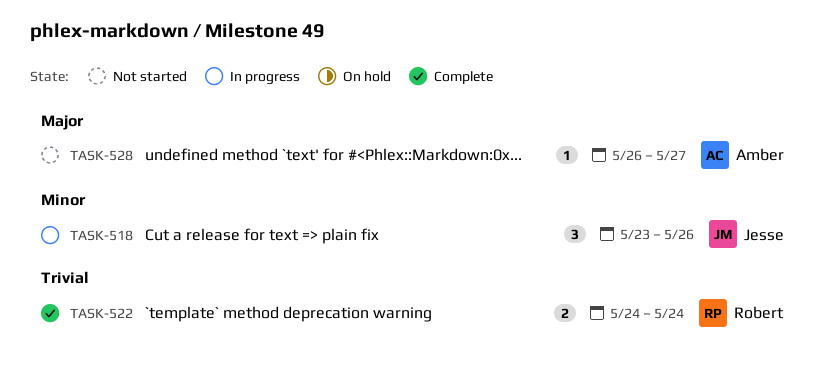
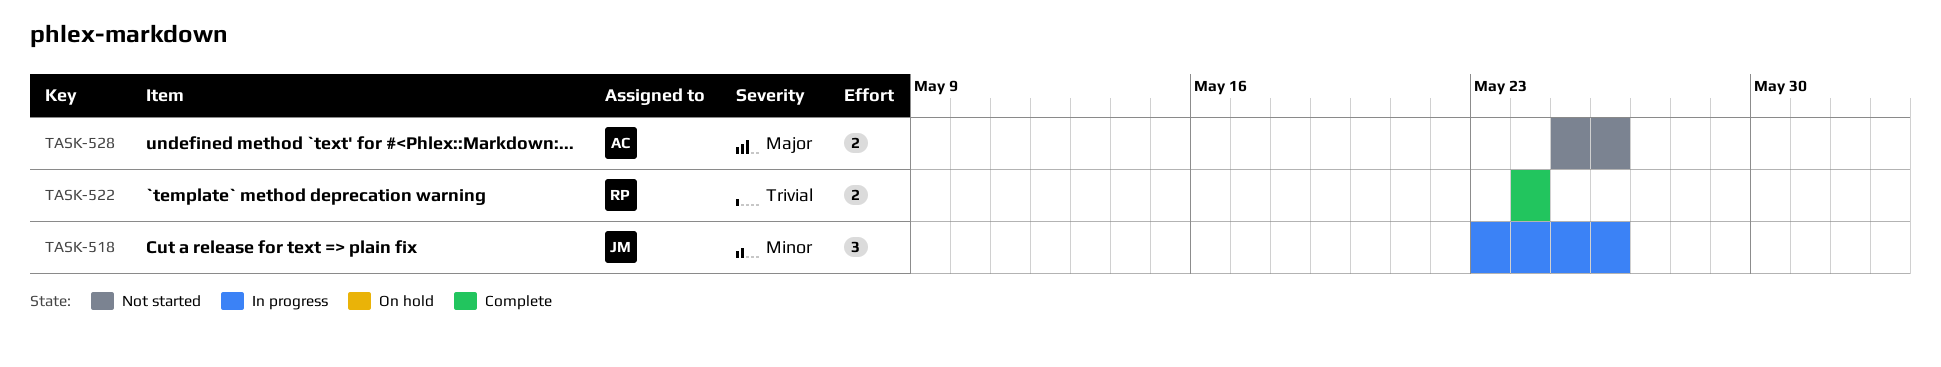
TASK-528, estimate: 1 -> 2
TASK-528, start: May 26 -> May 25
TASK-528, due: May 27 -> May 26

